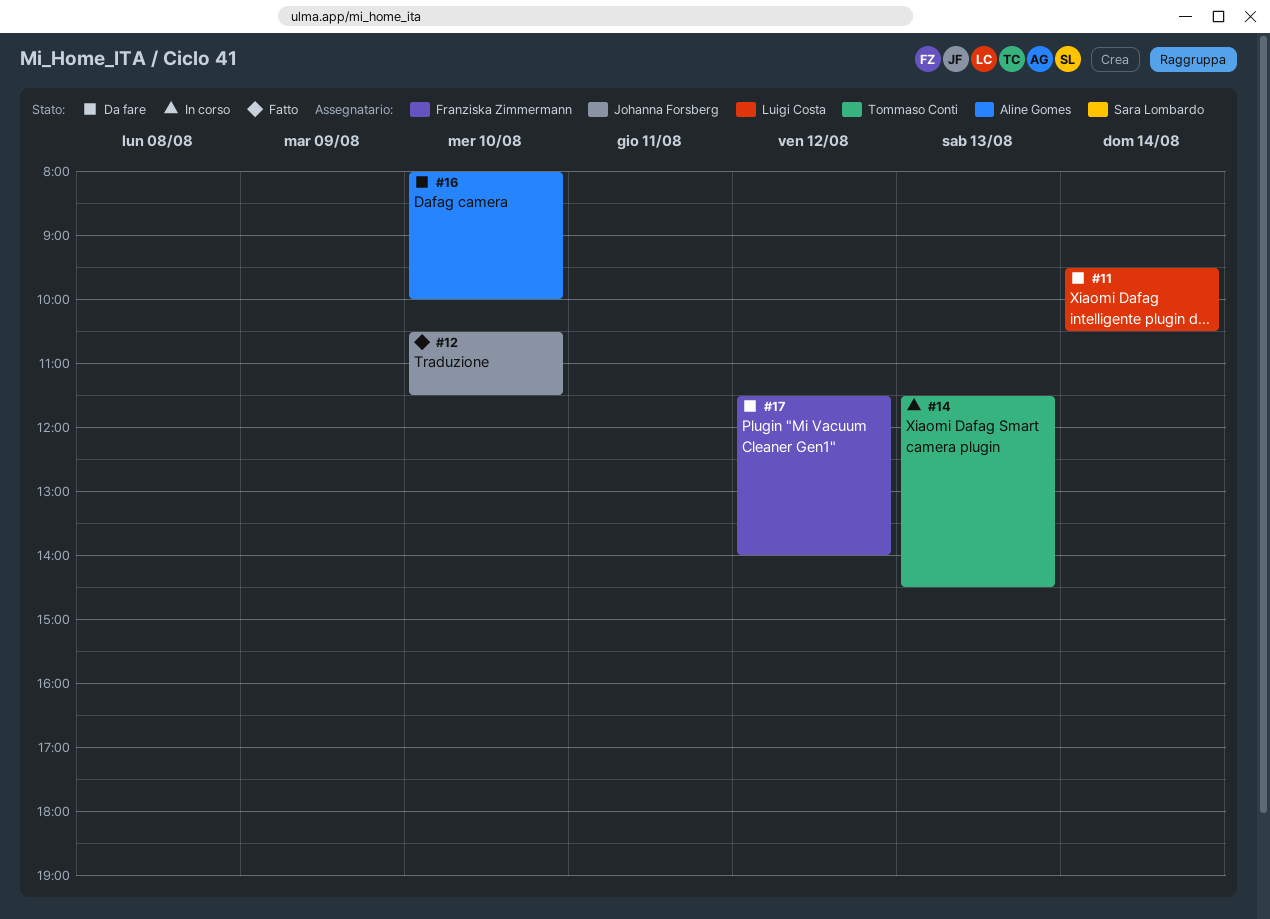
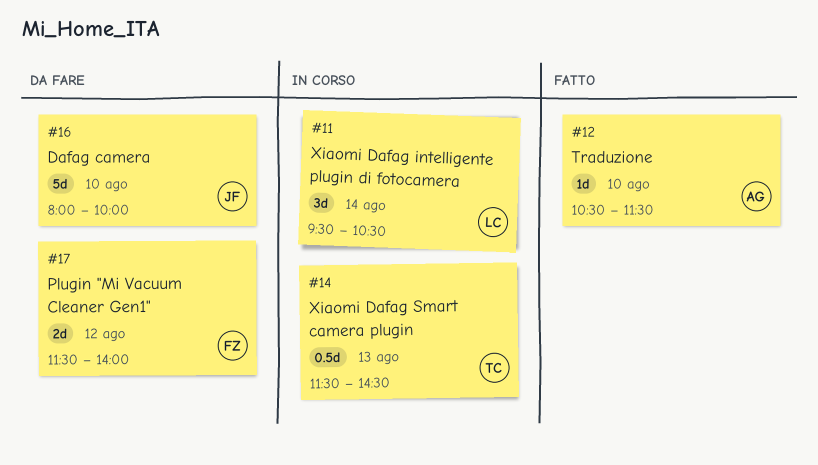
#11, status: Da fare -> In corso
#12, owner: Johanna Forsberg -> Aline Gomes
#16, owner: Aline Gomes -> Johanna Forsberg

